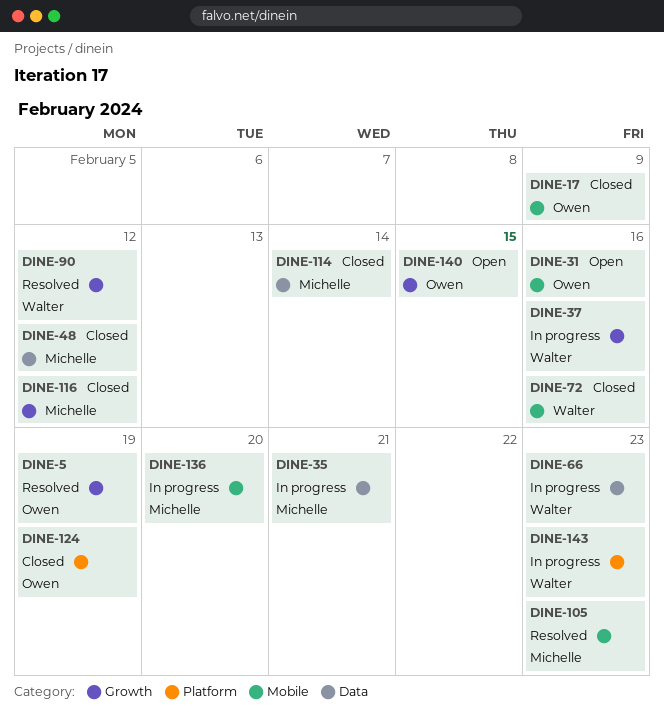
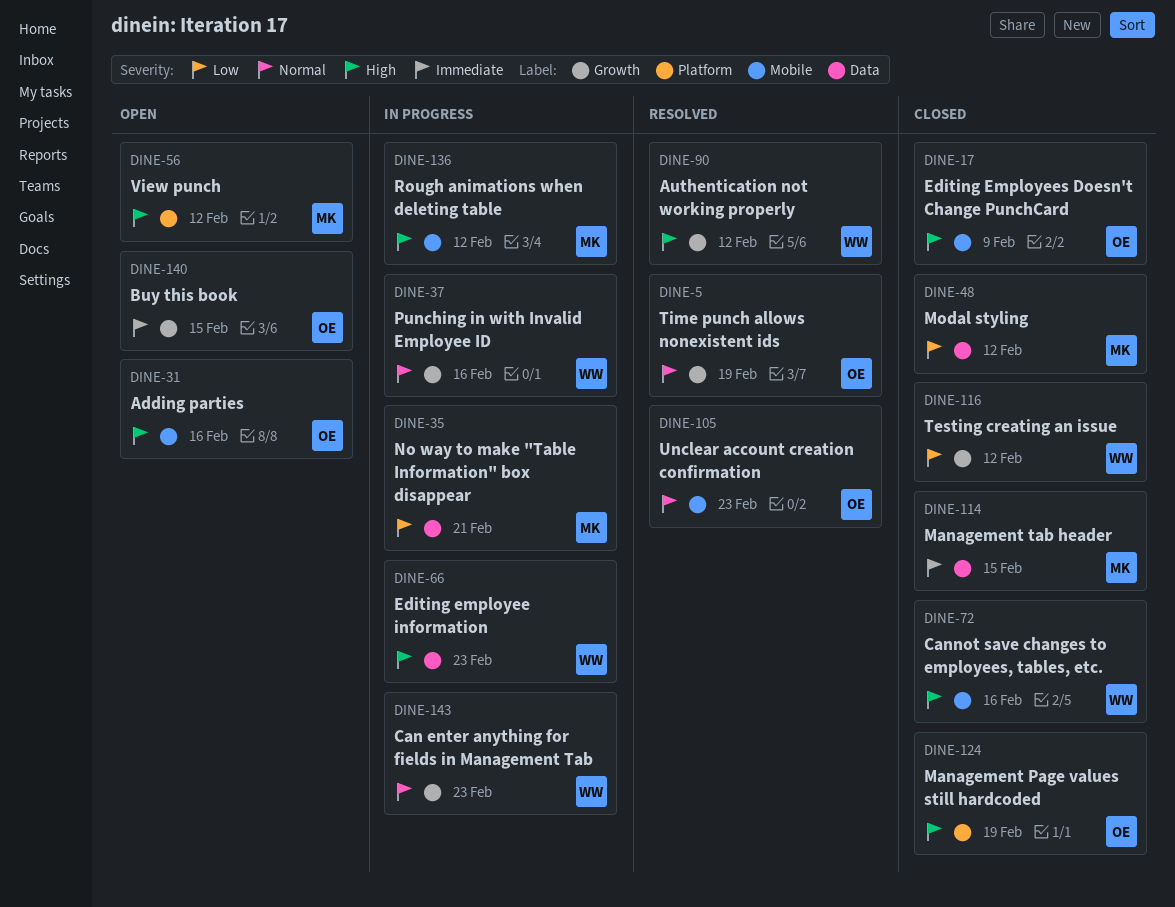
DINE-56: none -> present
DINE-105, owner: Michelle -> Owen
DINE-114, due: Feb 14 -> Feb 15
DINE-116, owner: Michelle -> Walter
DINE-136, due: Feb 20 -> Feb 12
DINE-143, label: Platform -> Growth

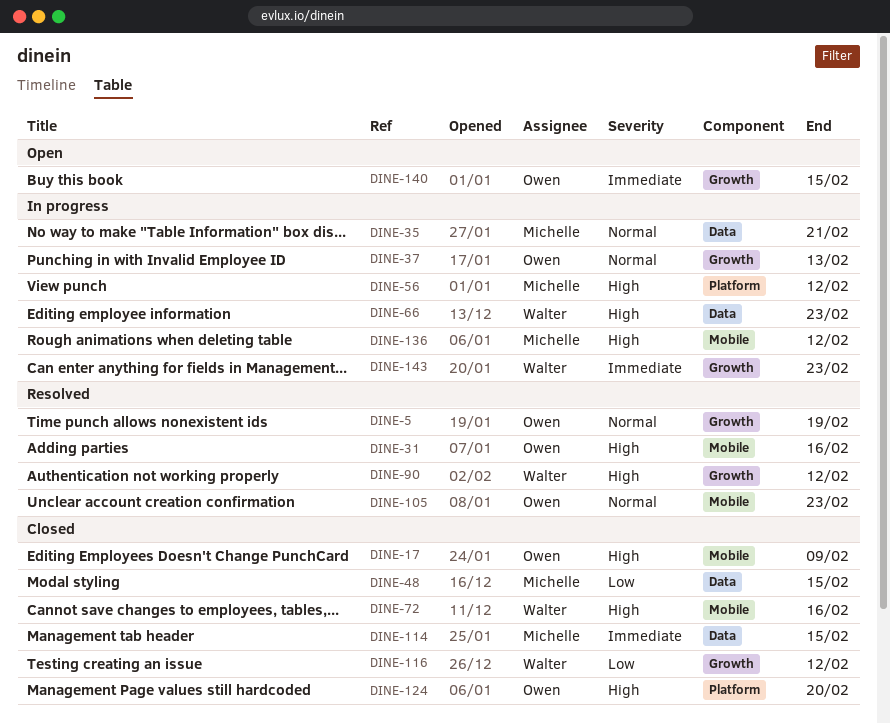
DINE-31, status: Open -> Resolved
DINE-35, priority: Low -> Normal
DINE-37, owner: Walter -> Owen
DINE-37, due: Feb 16 -> Feb 13
DINE-48, due: Feb 12 -> Feb 15
DINE-56, status: Open -> In progress
DINE-124, due: Feb 19 -> Feb 20
DINE-143, priority: Normal -> Immediate

